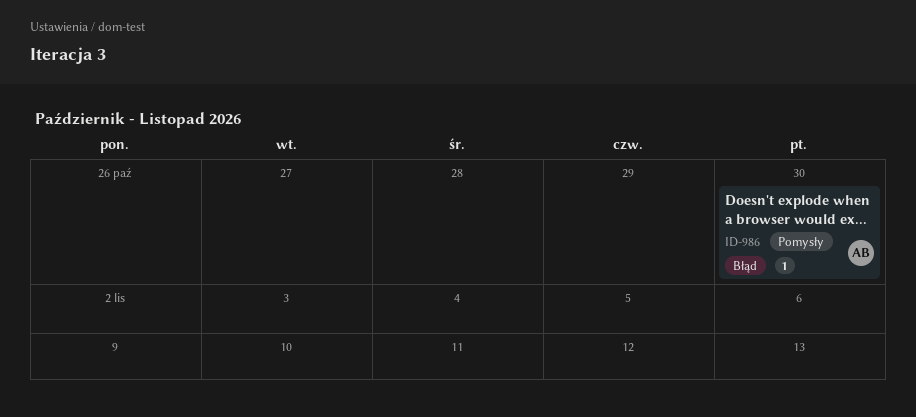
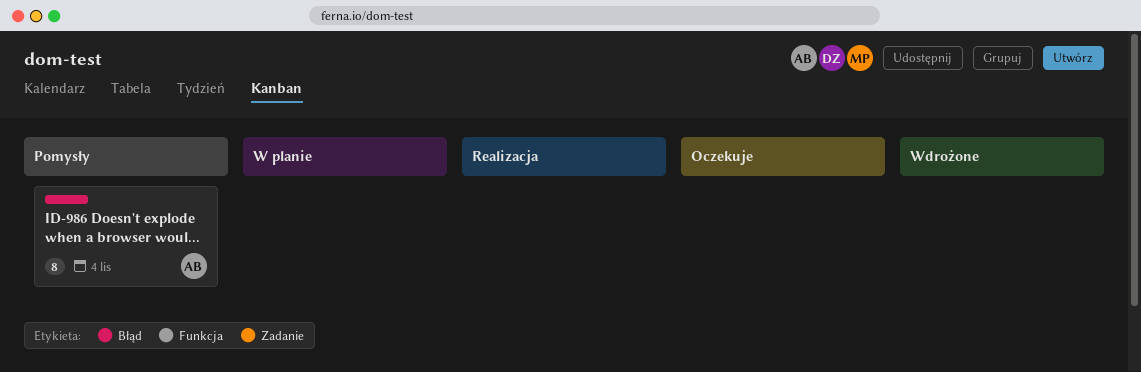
ID-986, estimate: 1 -> 8
ID-986, due: Oct 30 -> Nov 4

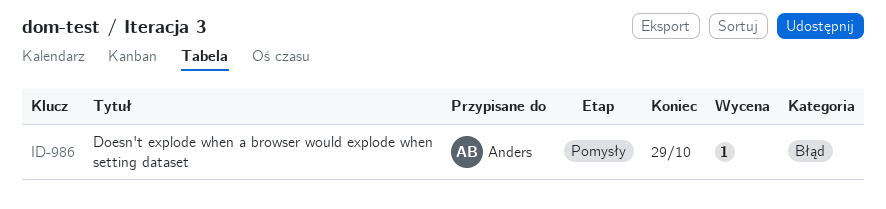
ID-986, estimate: 8 -> 1
ID-986, due: Nov 4 -> Oct 29

